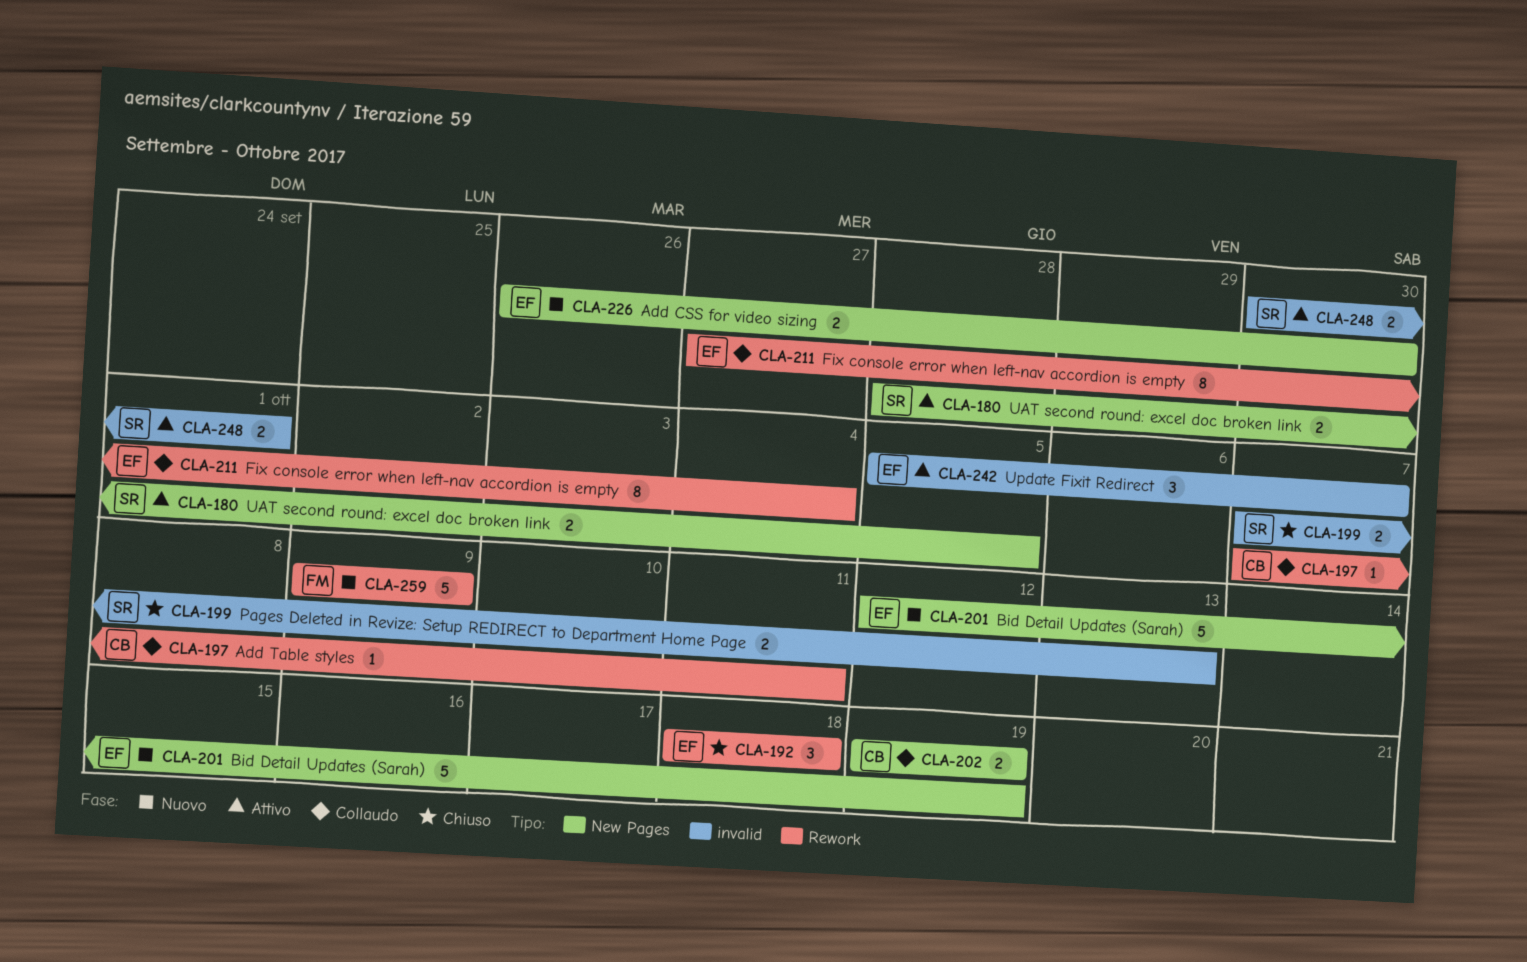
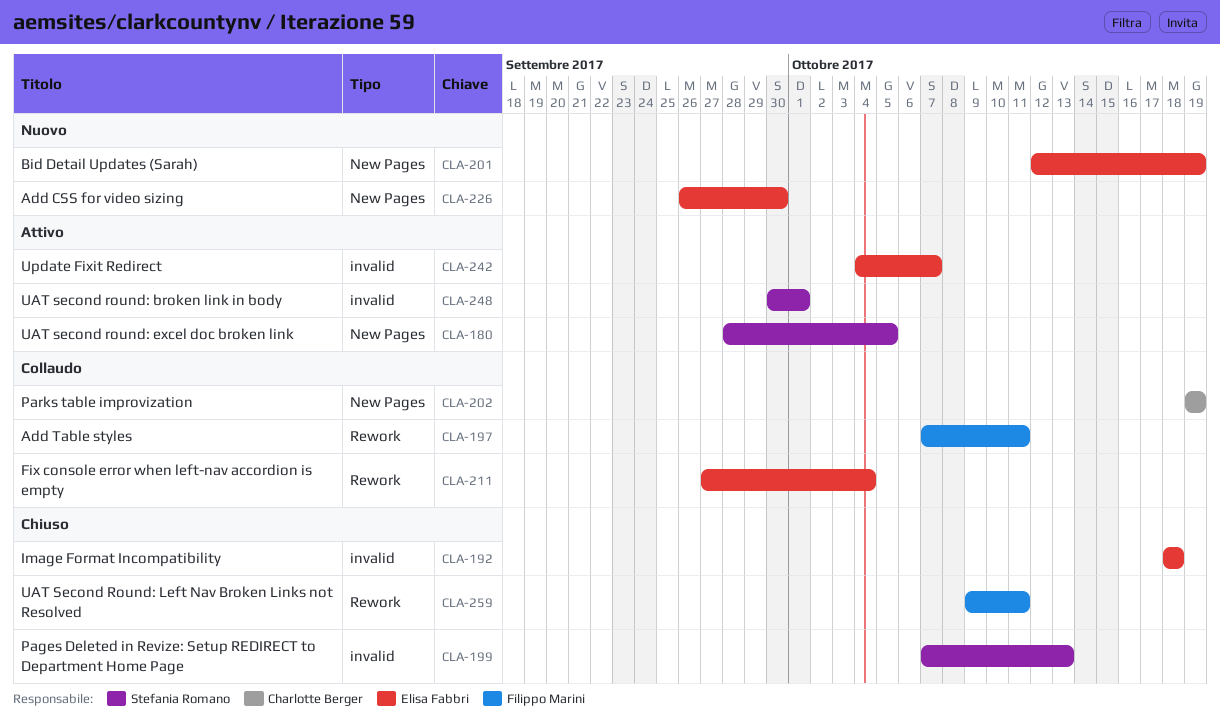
CLA-192, label: Rework -> invalid
CLA-197, owner: Charlotte Berger -> Filippo Marini
CLA-242, start: Oct 5 -> Oct 4
CLA-259, status: Nuovo -> Chiuso
CLA-259, due: Oct 9 -> Oct 11

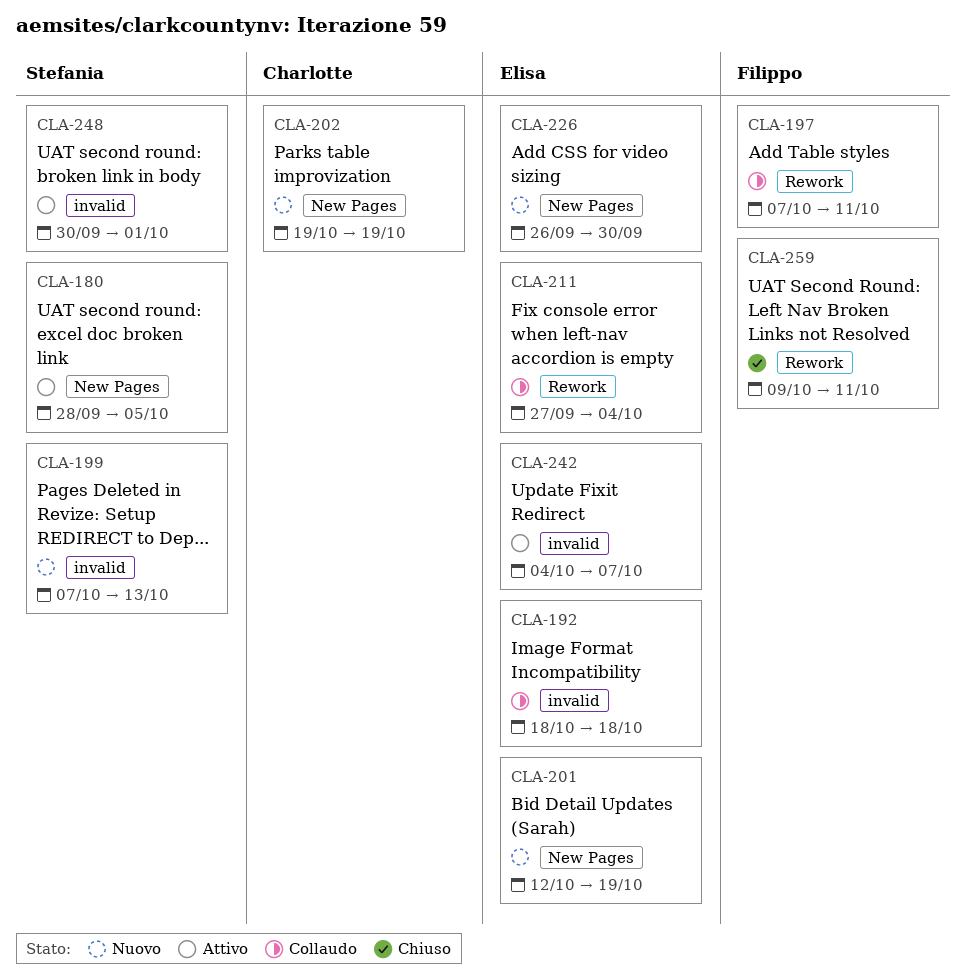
CLA-192, status: Chiuso -> Collaudo
CLA-199, status: Chiuso -> Nuovo
CLA-202, status: Collaudo -> Nuovo

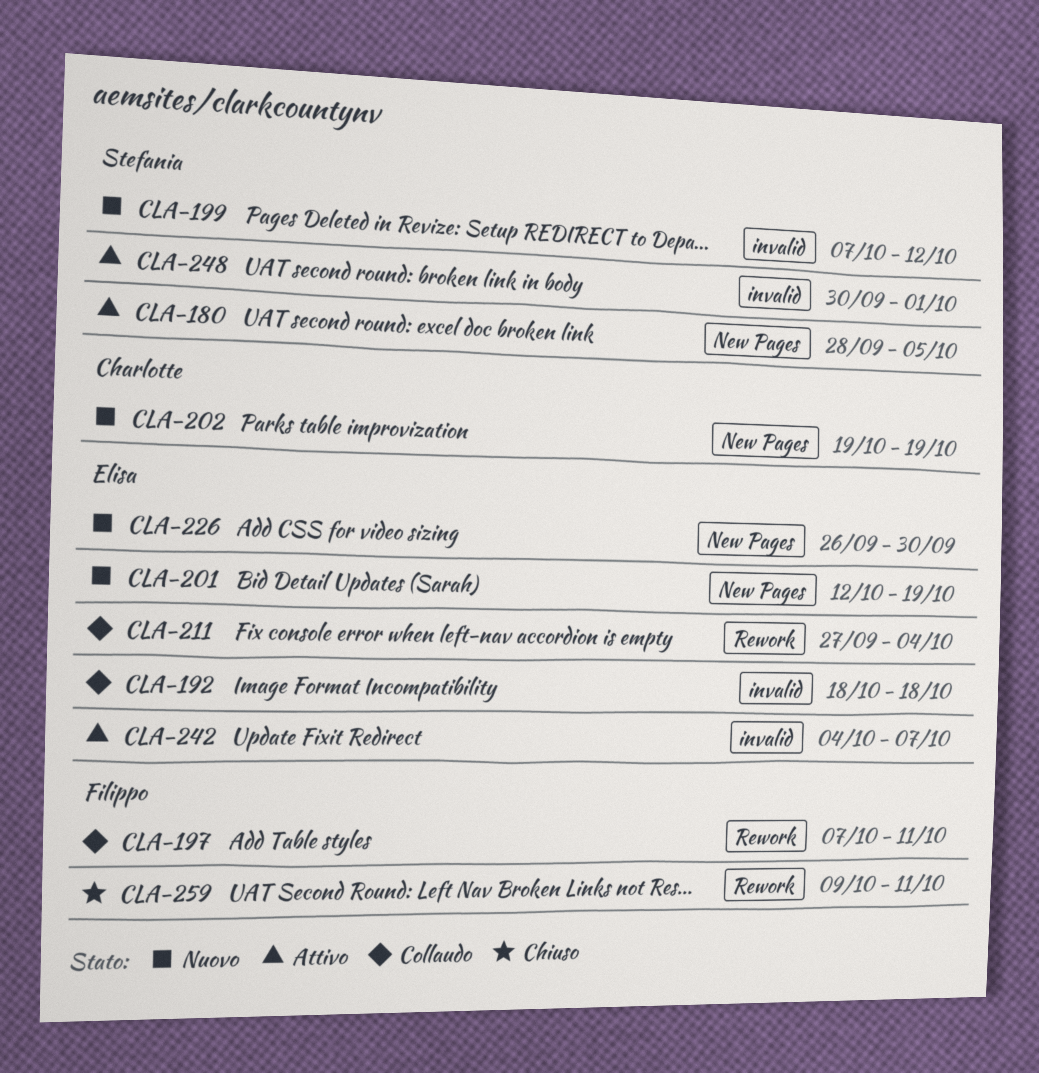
CLA-199, due: Oct 13 -> Oct 12

